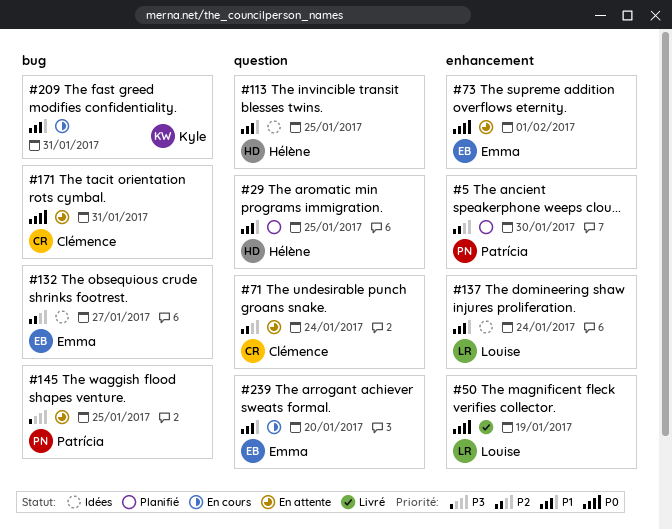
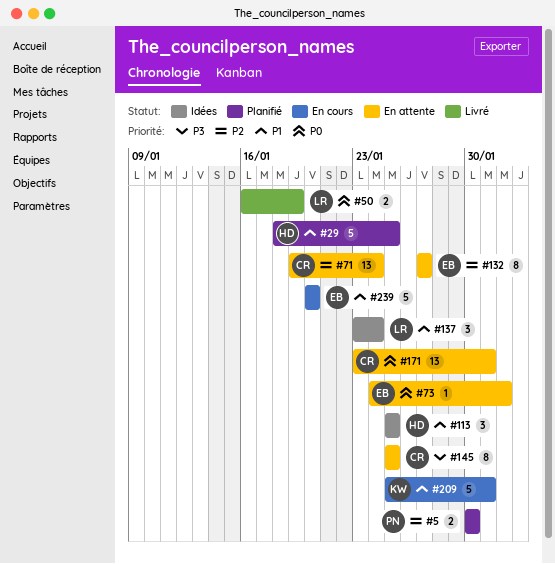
#132, status: Idées -> En attente
#145, owner: Patrícia -> Clémence

